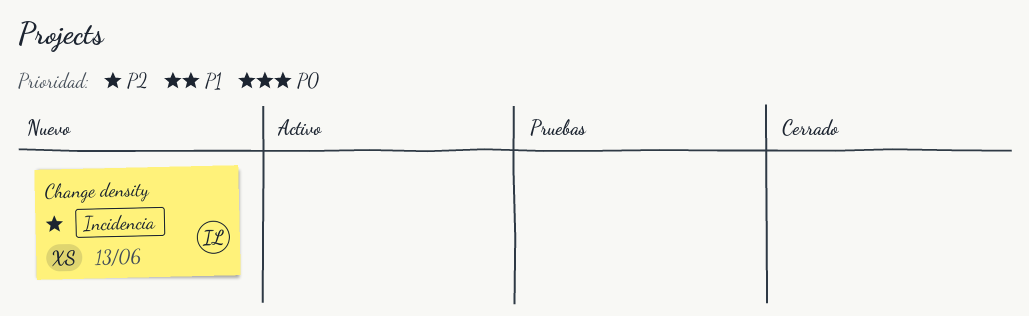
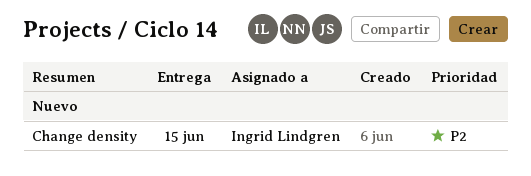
Change density, due: Jun 13 -> Jun 15

